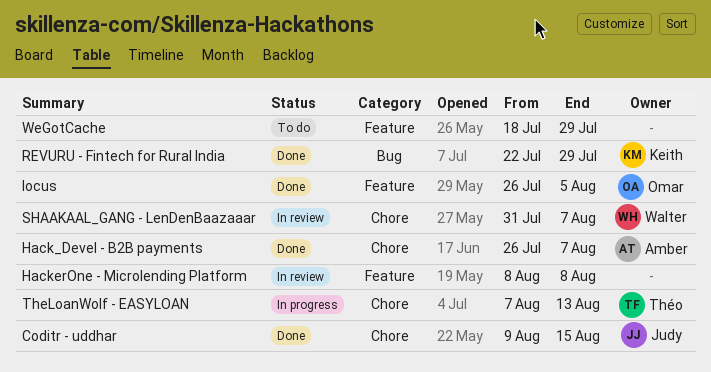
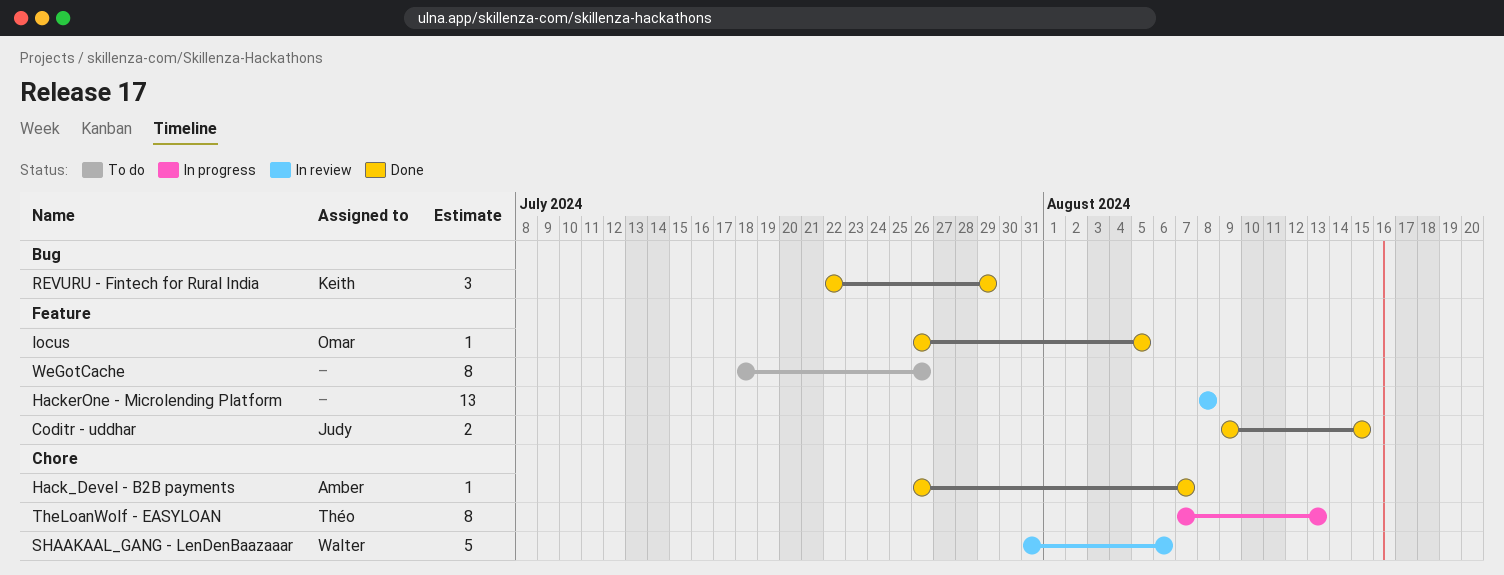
Coditr - uddhar, label: Chore -> Feature
SHAAKAAL_GANG - LenDenBaazaaar, due: Aug 7 -> Aug 6
WeGotCache, due: Jul 29 -> Jul 26

